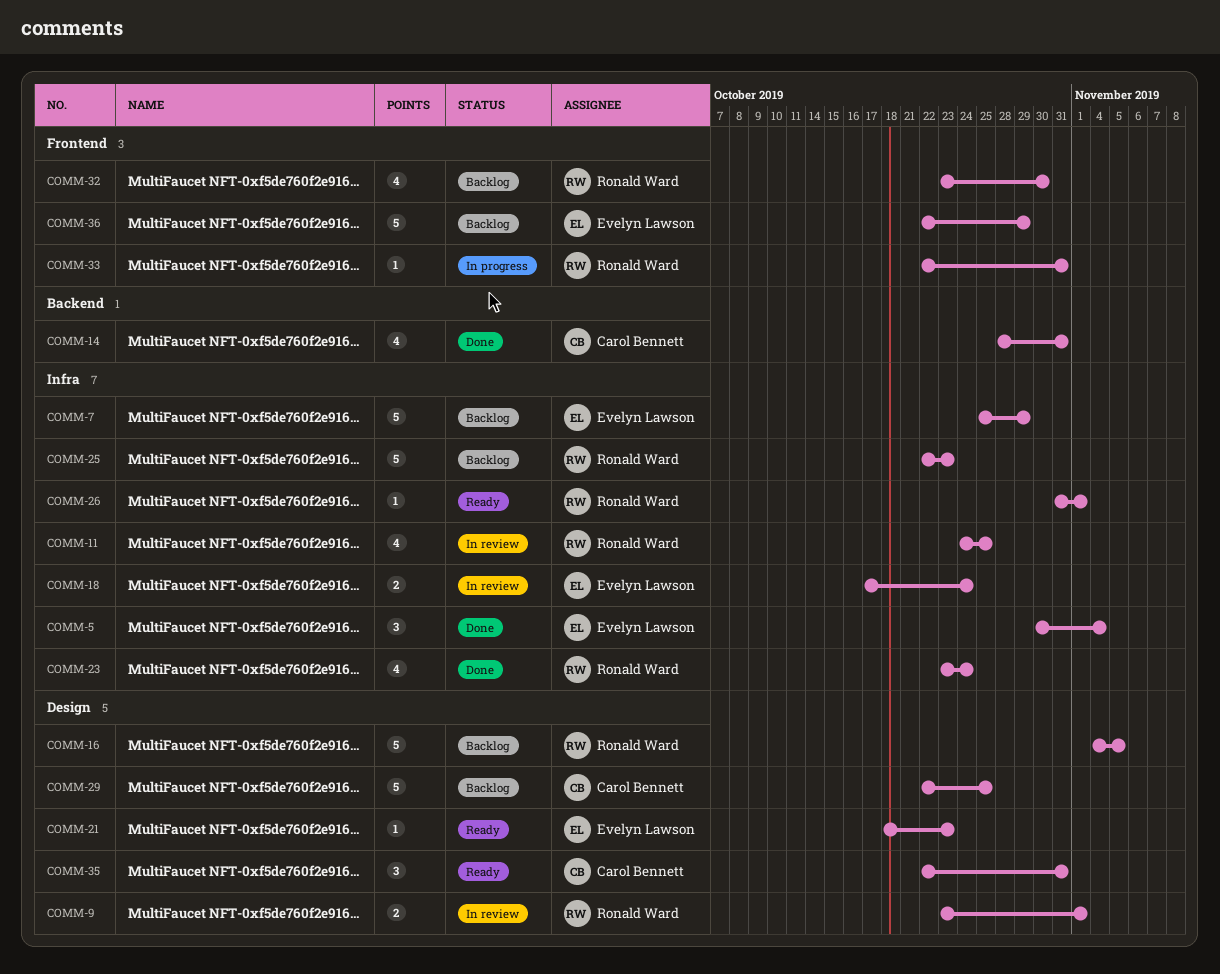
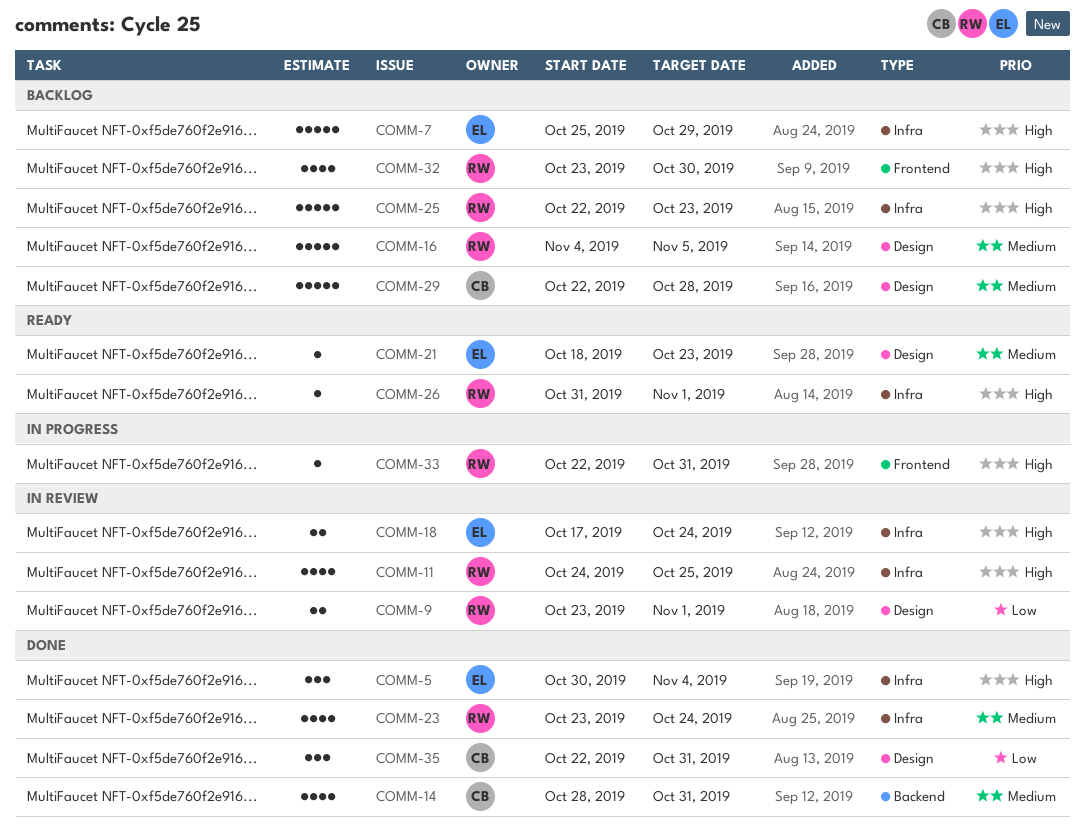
COMM-29, due: Oct 25 -> Oct 28
COMM-35, status: Ready -> Done
COMM-36: present -> none

